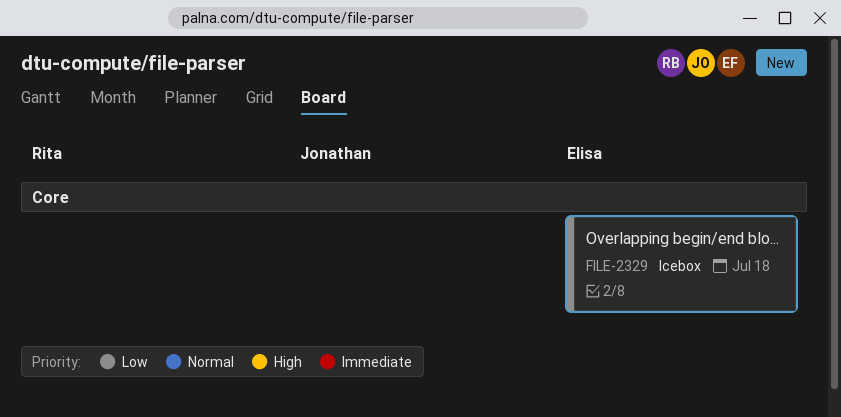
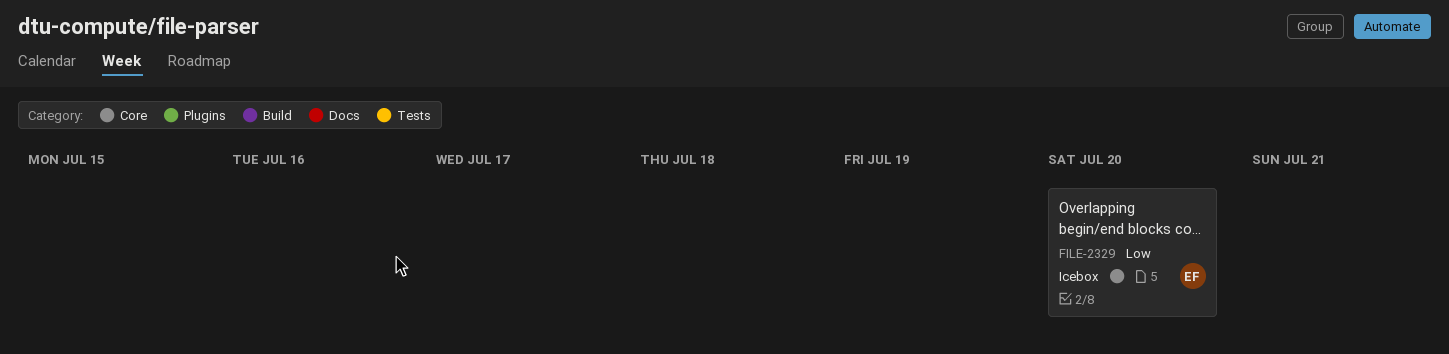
FILE-2329, due: Jul 18 -> Jul 20

